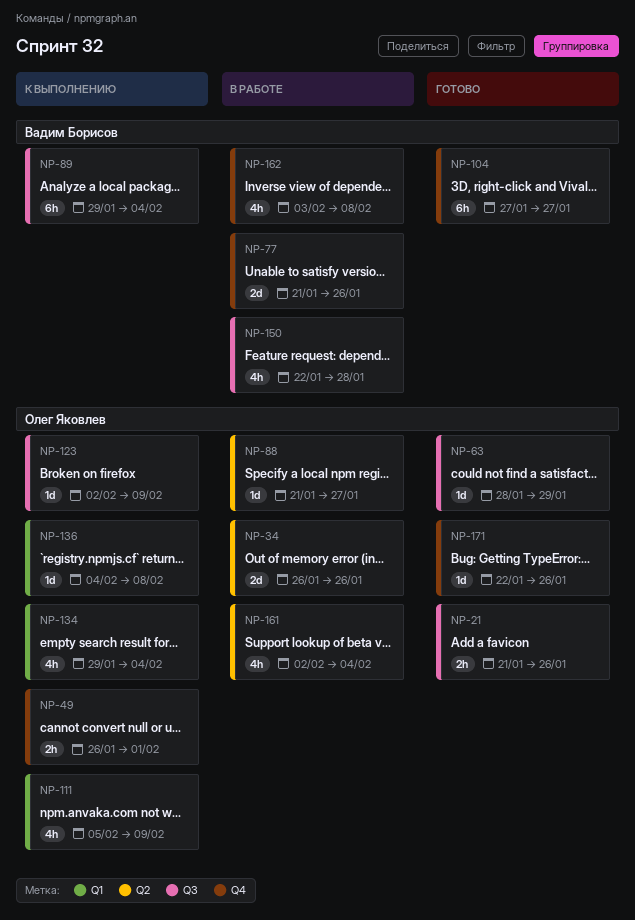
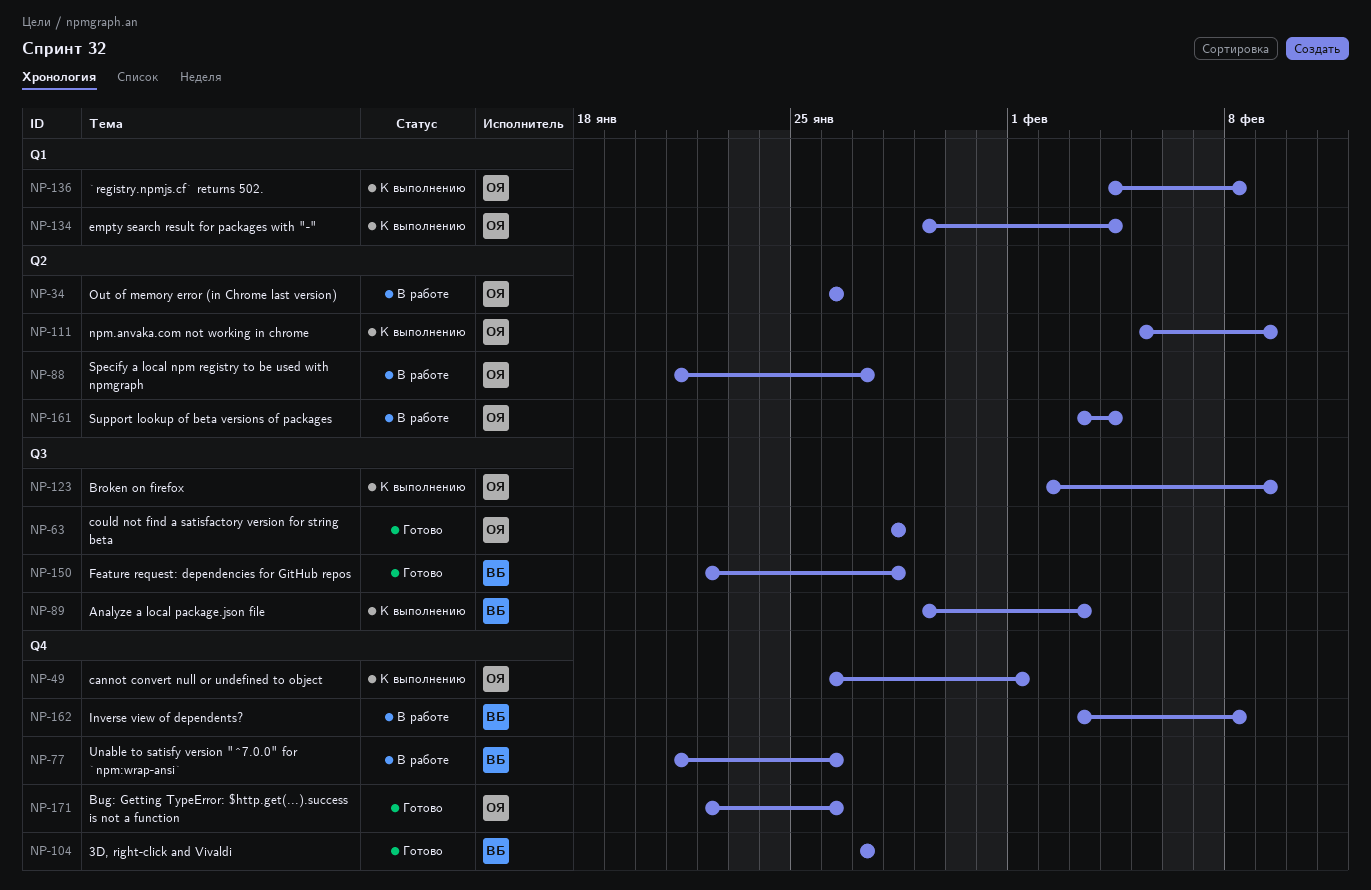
NP-21: present -> none
NP-63, due: Jan 29 -> Jan 28
NP-89, due: Feb 4 -> Feb 3
NP-111, label: Q1 -> Q2
NP-150, status: В работе -> Готово
NP-161, start: Feb 2 -> Feb 3

